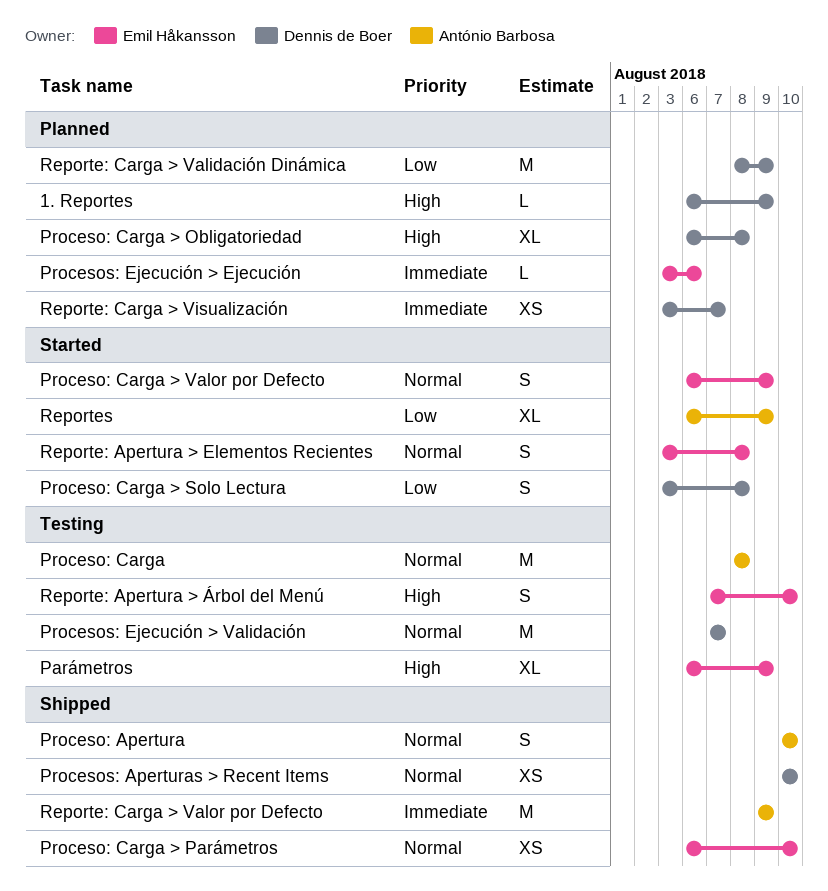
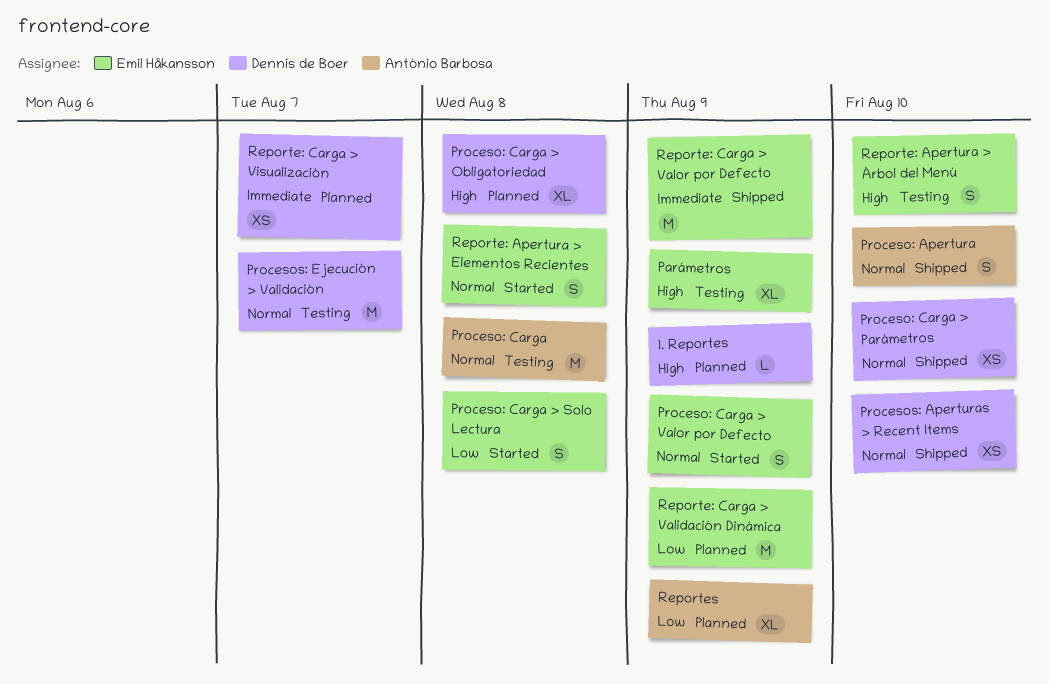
Proceso: Carga > Parámetros, owner: Emil Håkansson -> Dennis de Boer
Proceso: Carga > Solo Lectura, owner: Dennis de Boer -> Emil Håkansson
Procesos: Ejecución > Ejecución: present -> none
Reporte: Carga > Validación Dinámica, owner: Dennis de Boer -> Emil Håkansson
Reporte: Carga > Valor por Defecto, owner: António Barbosa -> Emil Håkansson
Reportes, status: Started -> Planned

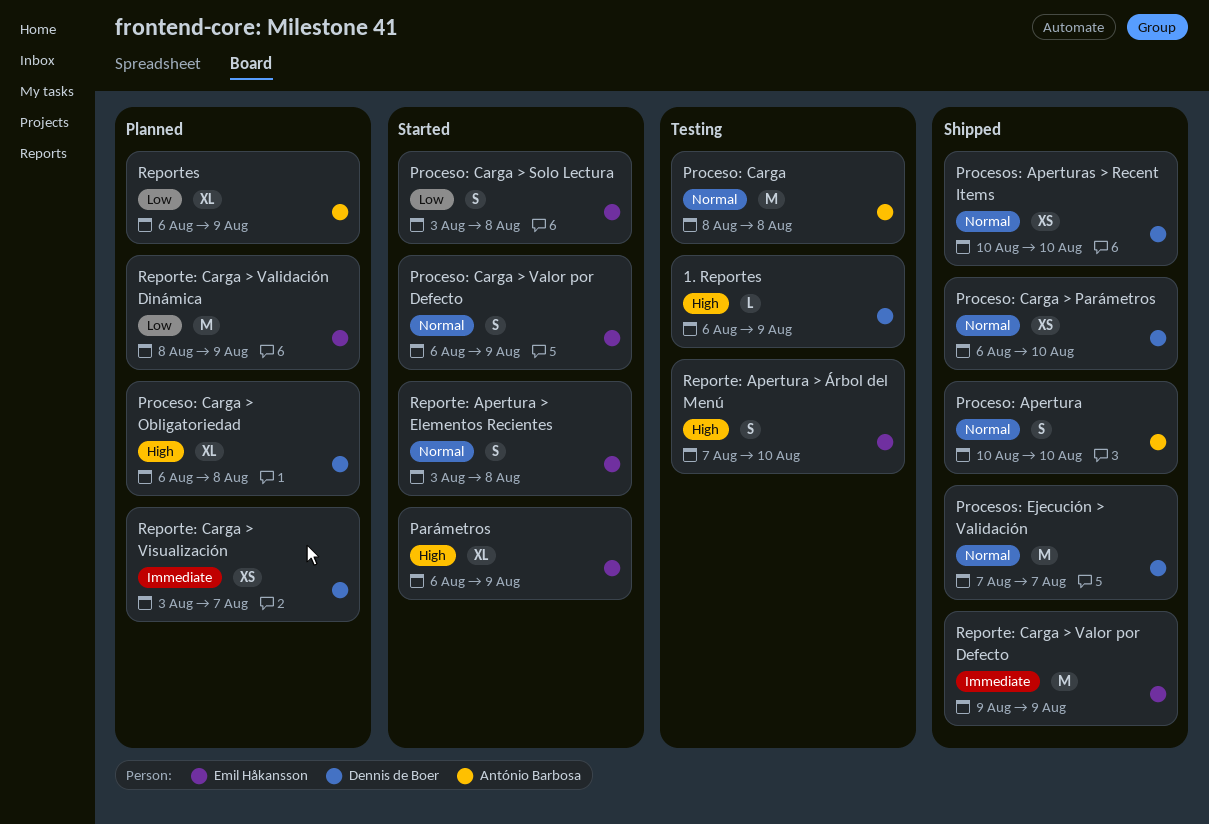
1. Reportes, status: Planned -> Testing
Parámetros, status: Testing -> Started
Procesos: Ejecución > Validación, status: Testing -> Shipped

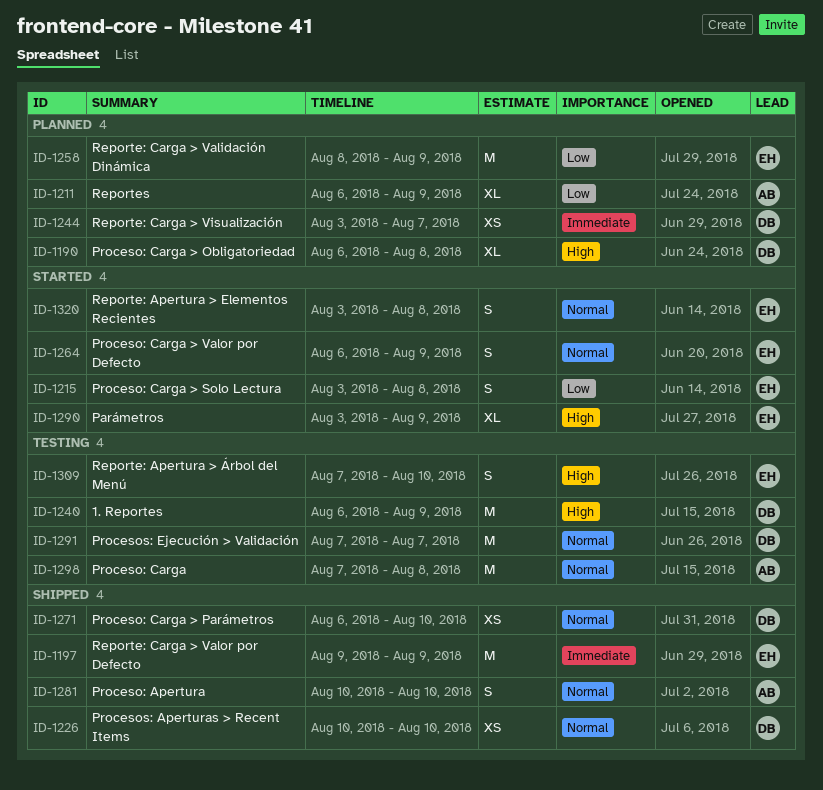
1. Reportes, estimate: L -> M
Parámetros, start: Aug 6 -> Aug 3
Proceso: Carga, start: Aug 8 -> Aug 7
Procesos: Ejecución > Validación, status: Shipped -> Testing

